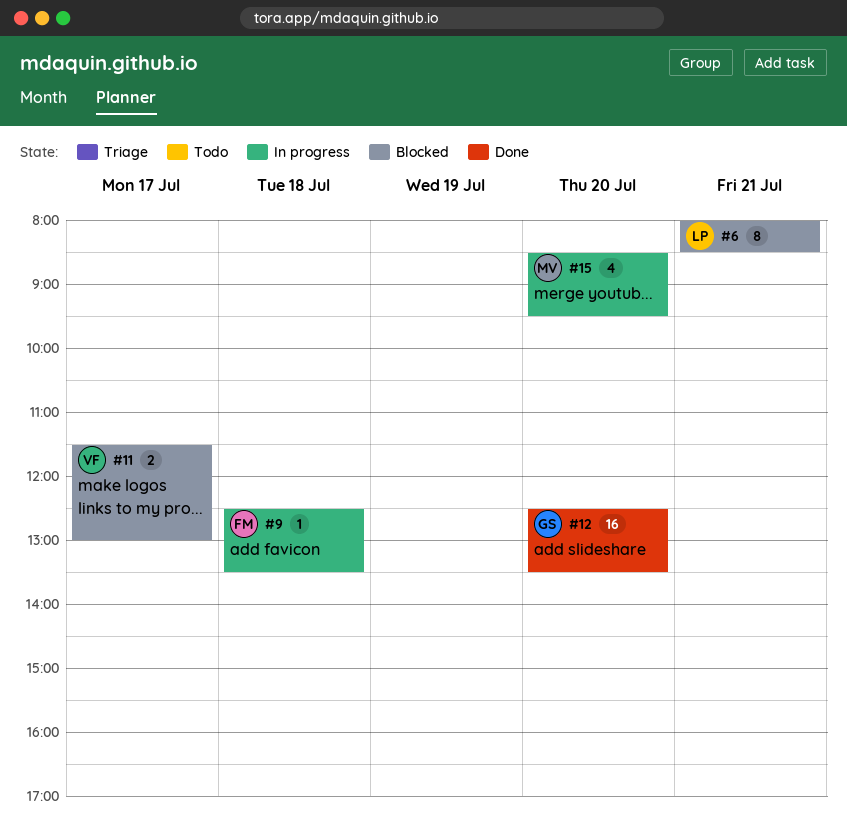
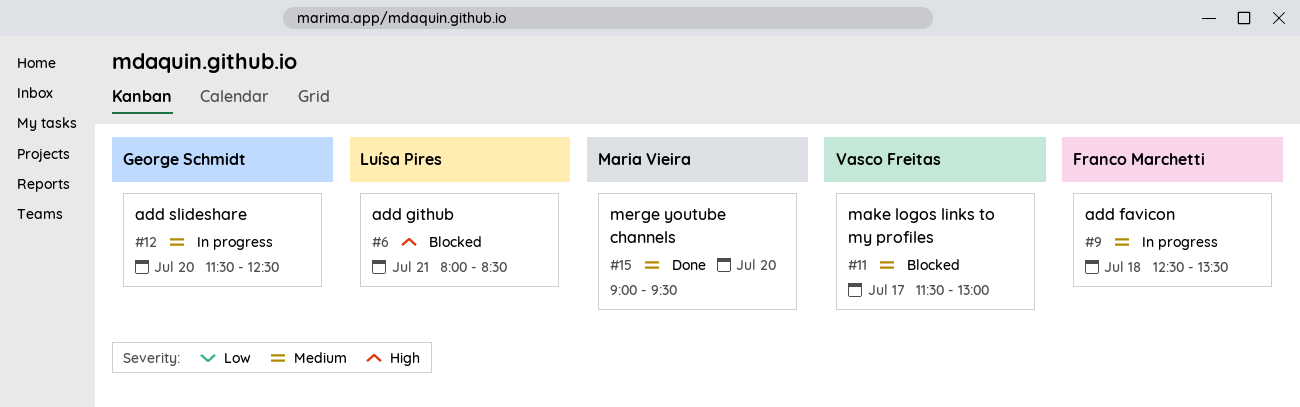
#12, status: Done -> In progress
#12, begins: 12:30 -> 11:30
#12, ends: 13:30 -> 12:30
#15, status: In progress -> Done
#15, begins: 08:30 -> 09:00

